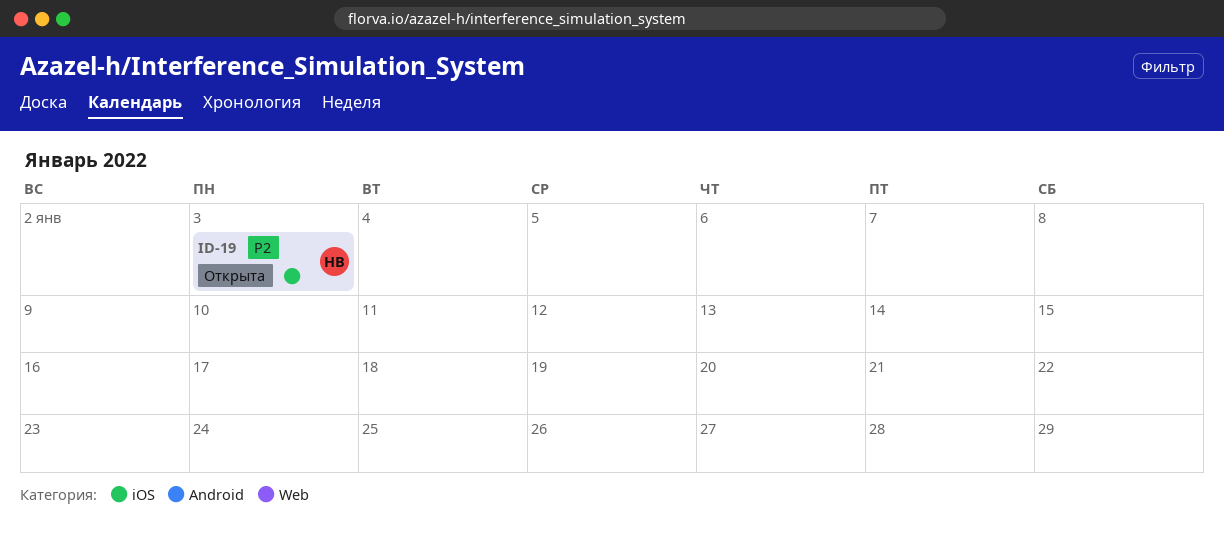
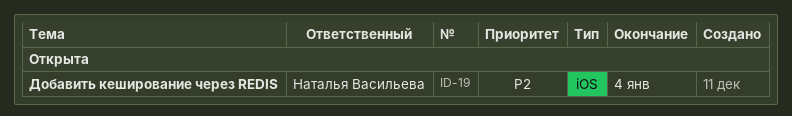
ID-19, due: Jan 3 -> Jan 4

